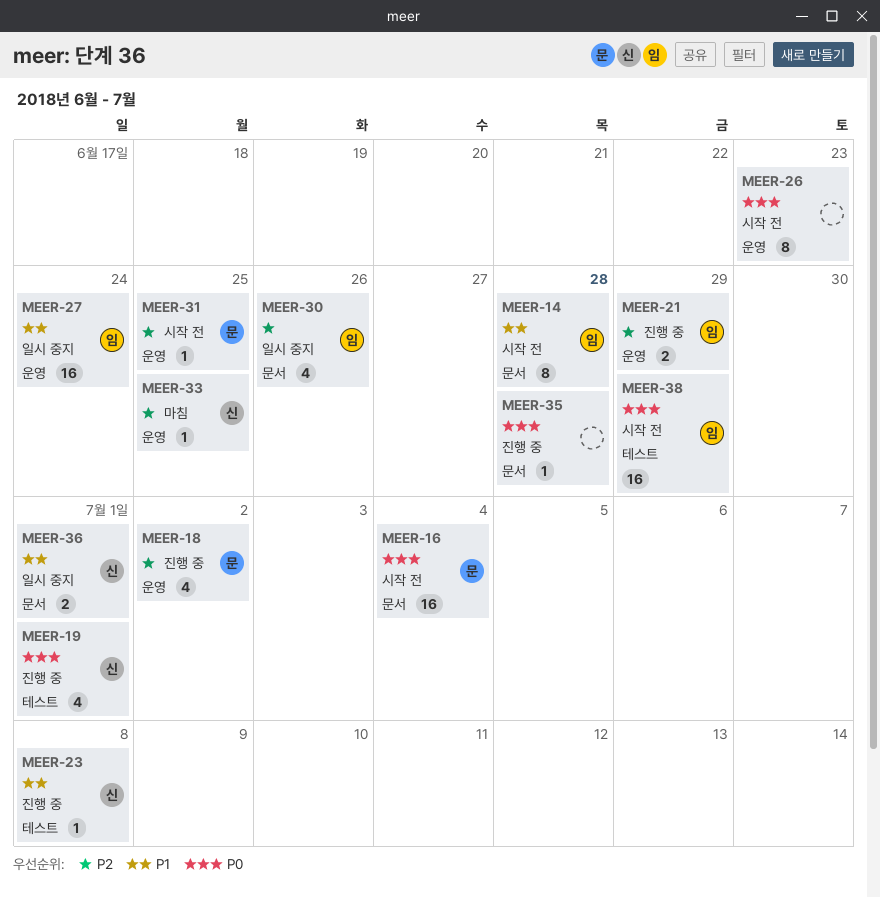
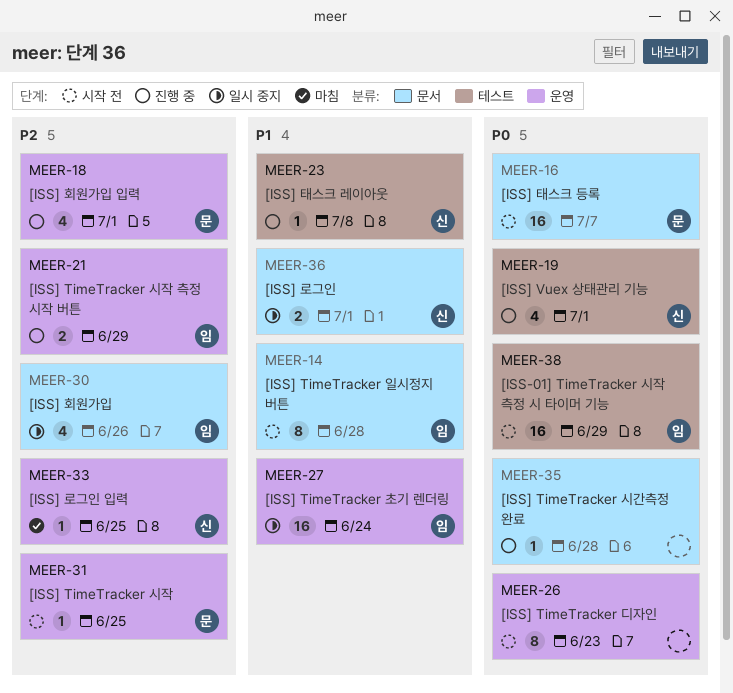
MEER-16, due: Jul 4 -> Jul 7
MEER-18, due: Jul 2 -> Jul 1

